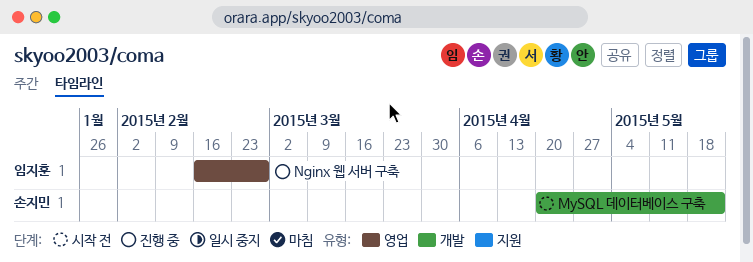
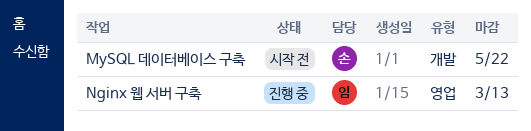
Nginx 웹 서버 구축, due: Feb 27 -> Mar 13

